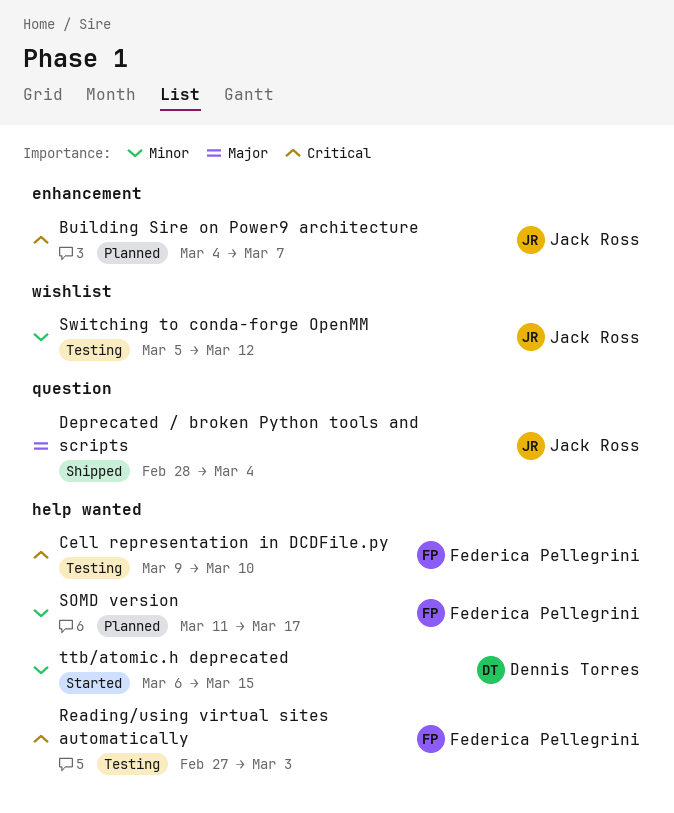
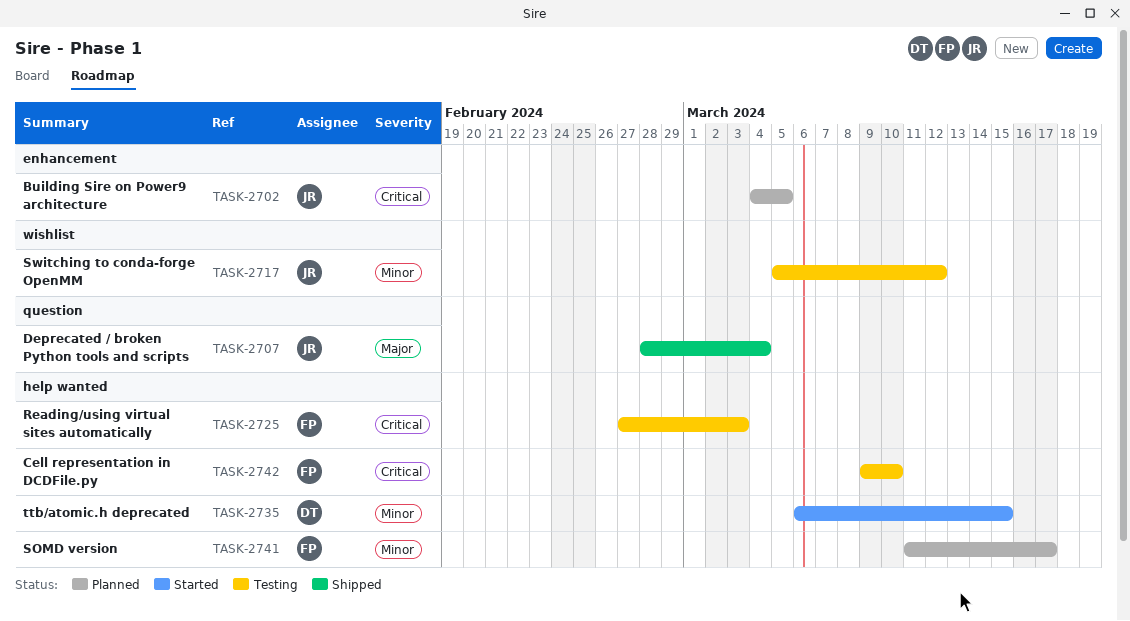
Building Sire on Power9 architecture, due: Mar 7 -> Mar 5

